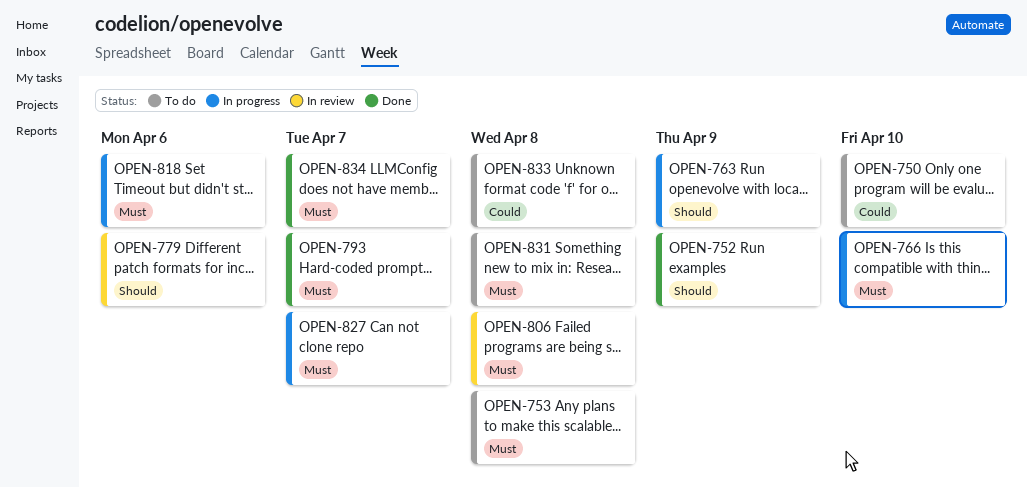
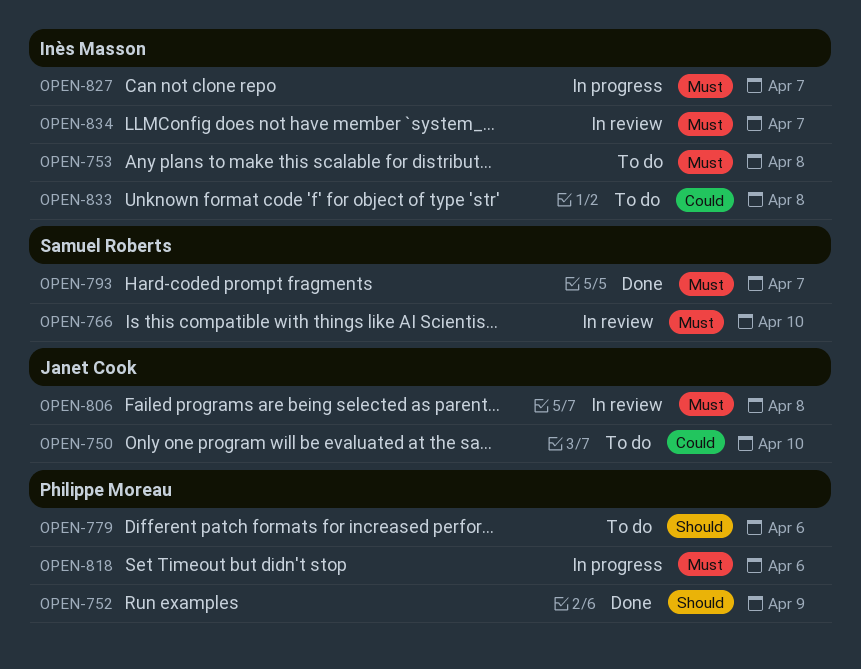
OPEN-763: present -> none
OPEN-766, status: In progress -> In review
OPEN-779, status: In review -> To do
OPEN-831: present -> none
OPEN-834, status: Done -> In review

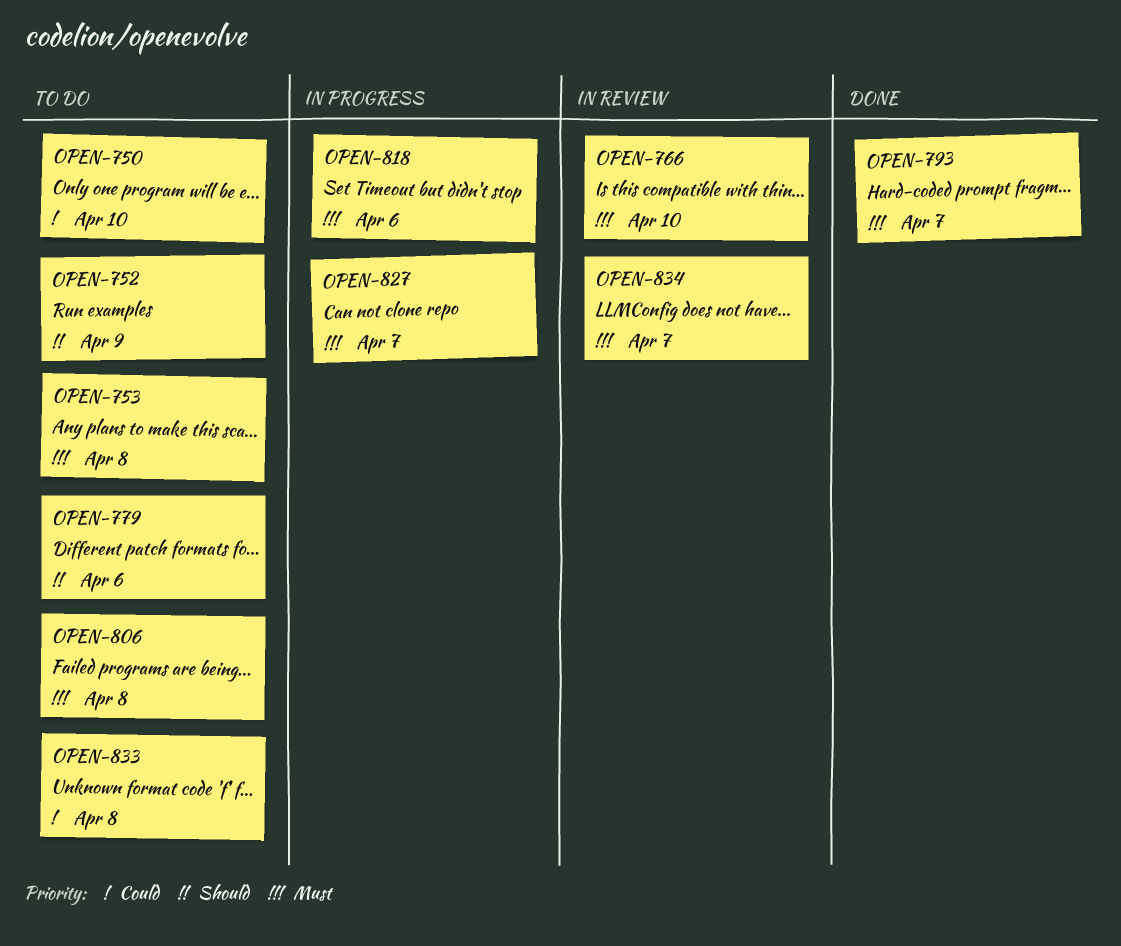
OPEN-752, status: Done -> To do
OPEN-806, status: In review -> To do

